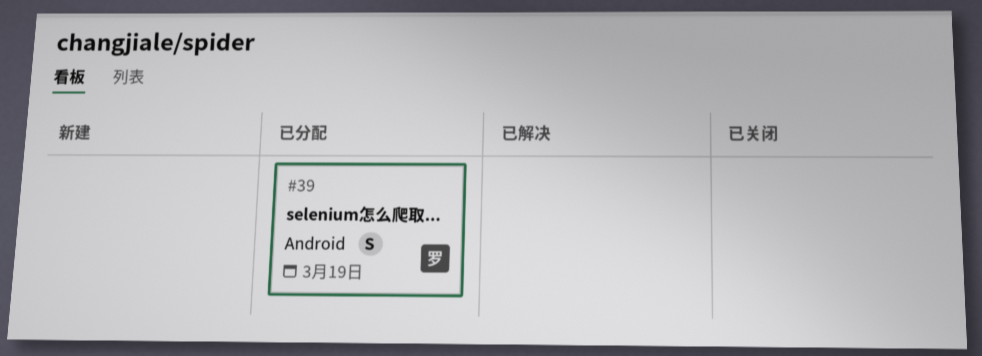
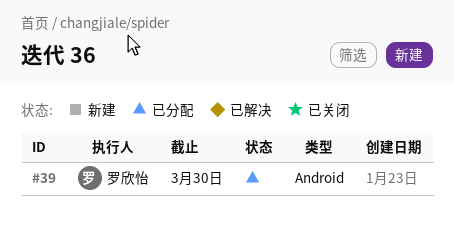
#39, due: Mar 19 -> Mar 30

